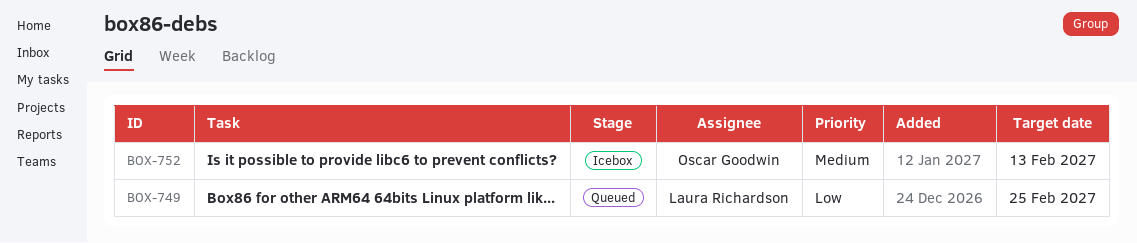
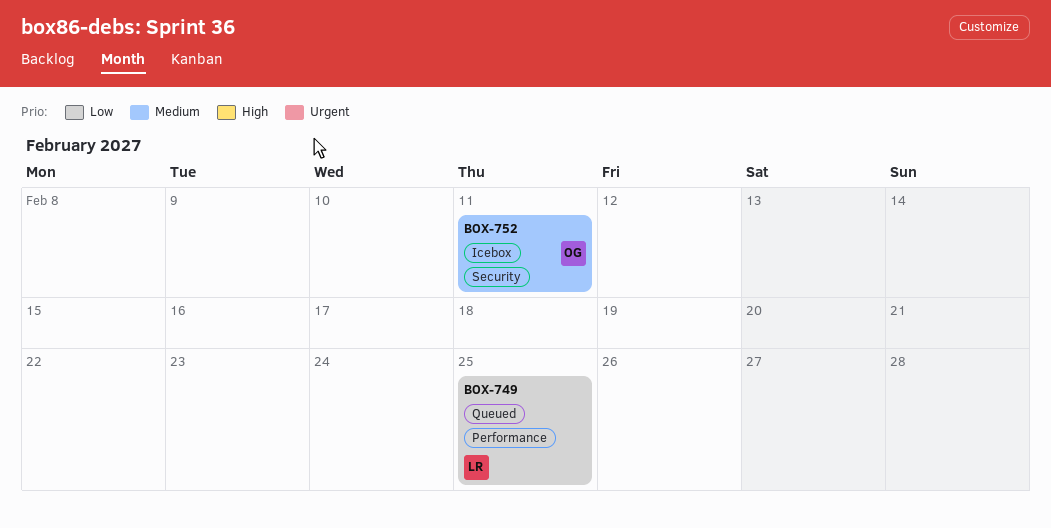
BOX-752, due: Feb 13 -> Feb 11

